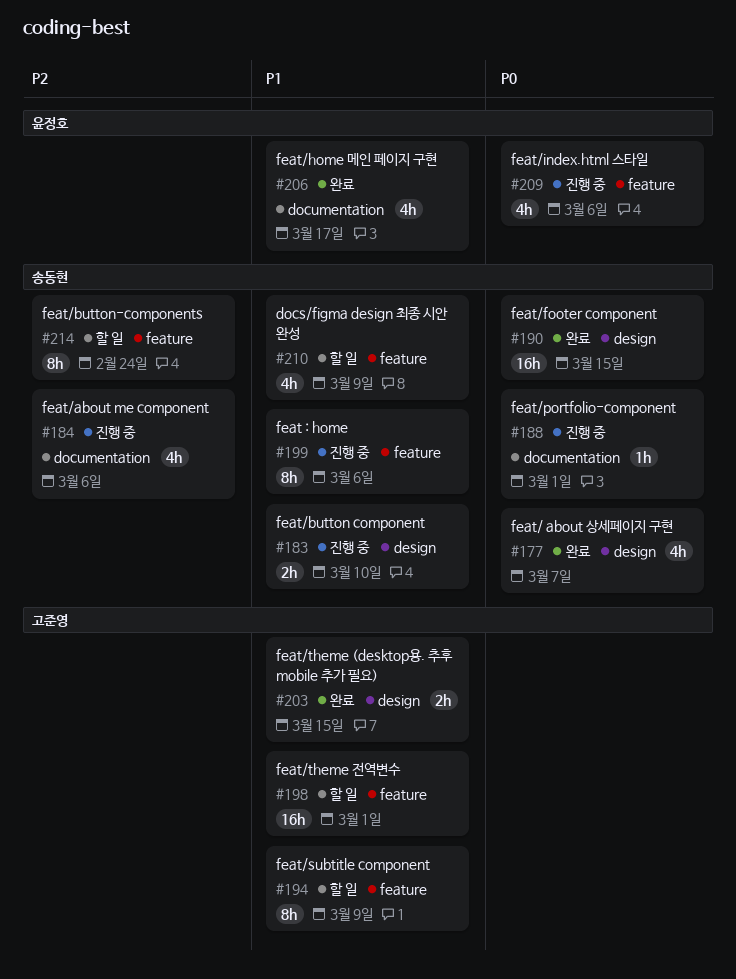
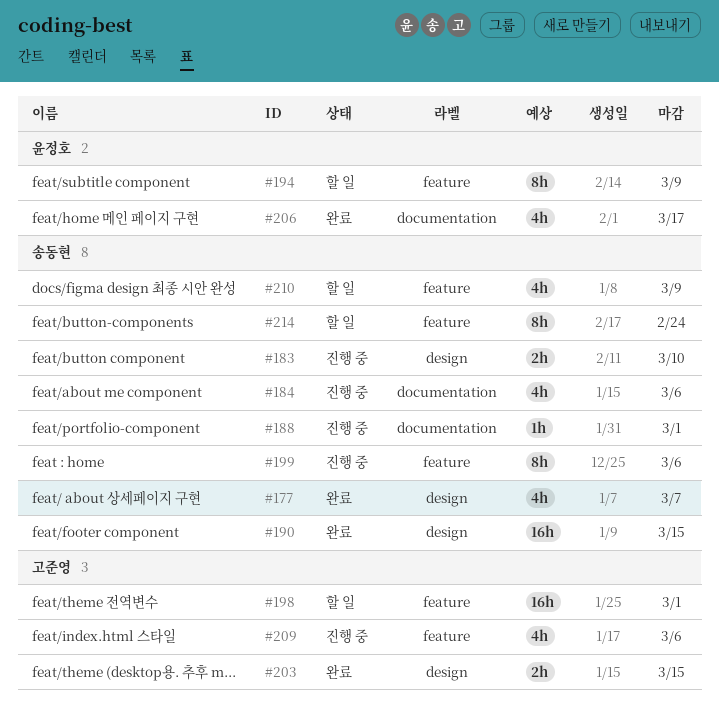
#194, owner: 고준영 -> 윤정호
#209, owner: 윤정호 -> 고준영

